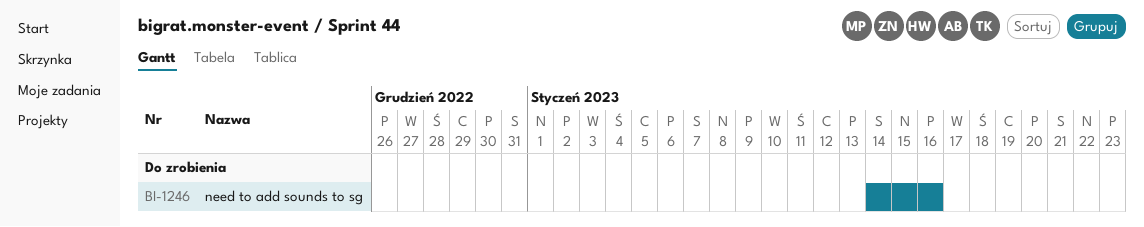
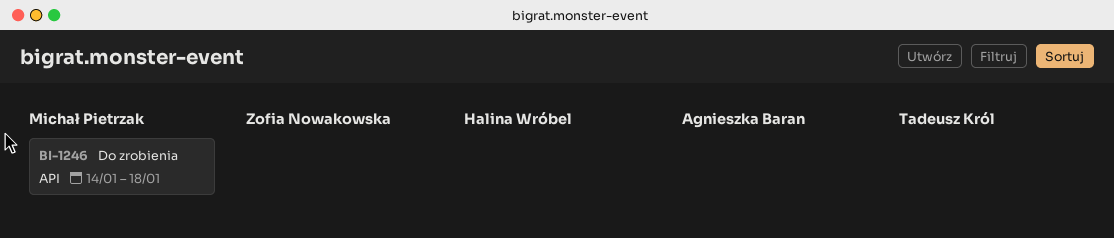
BI-1246, due: Jan 16 -> Jan 18

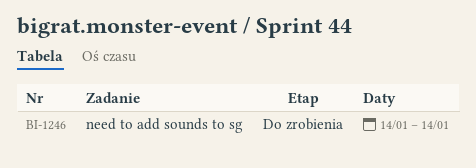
BI-1246, due: Jan 18 -> Jan 14

